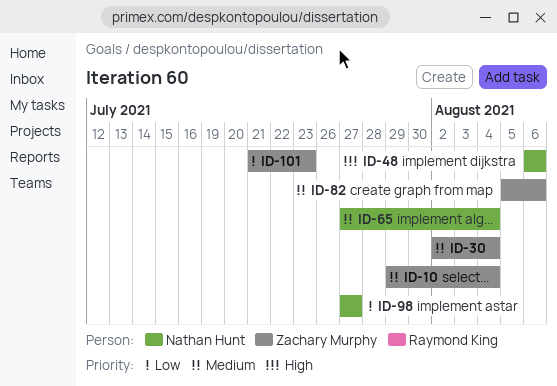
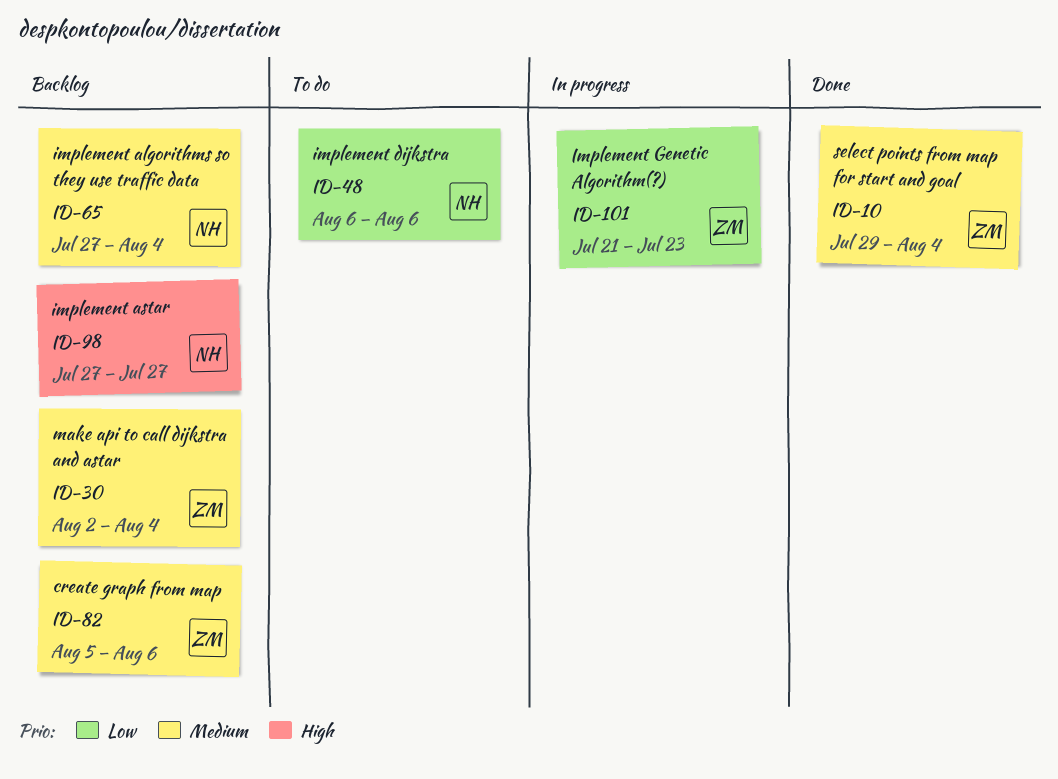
ID-48, priority: High -> Low
ID-98, priority: Low -> High

